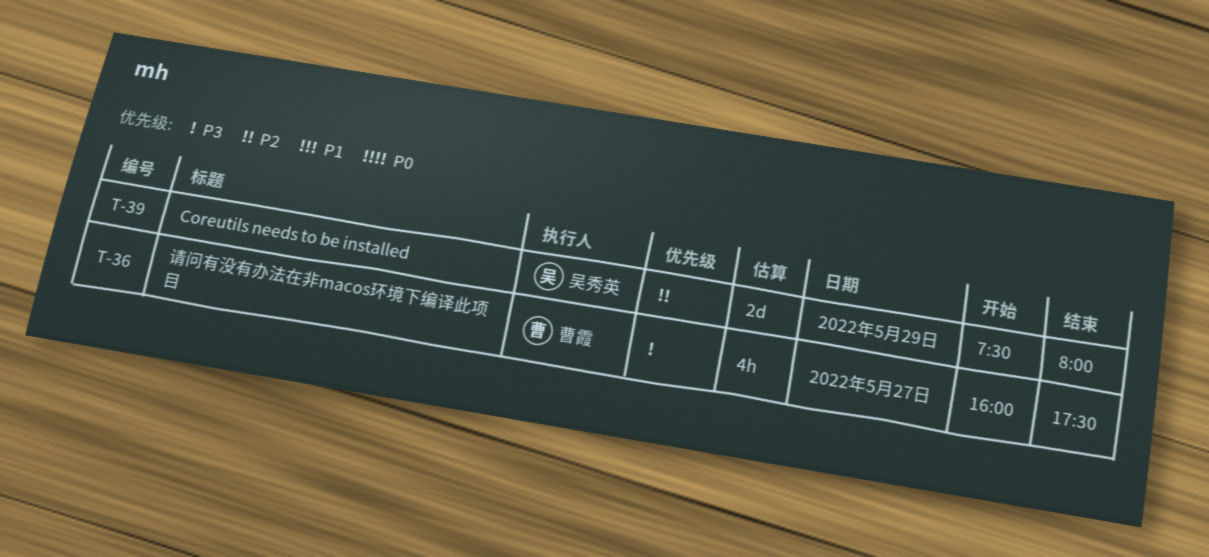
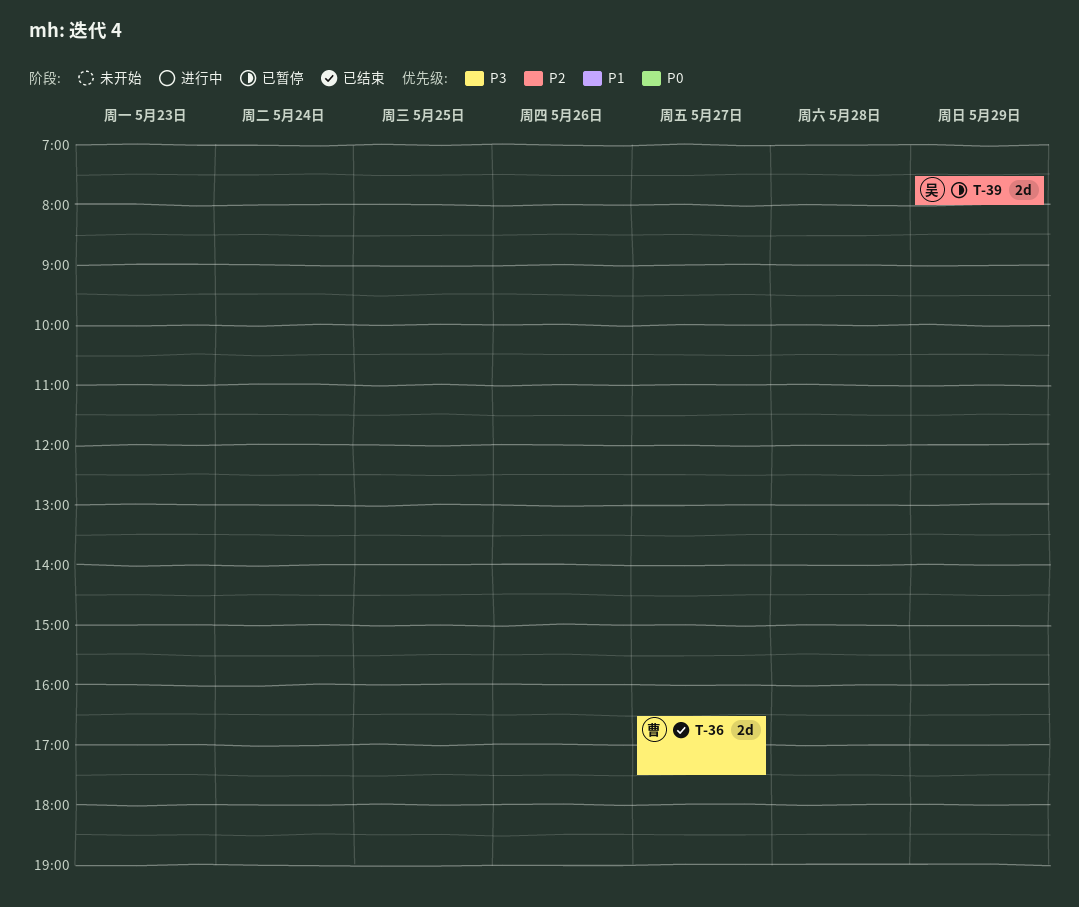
T-36, estimate: 4h -> 2d
T-36, begins: 16:00 -> 16:30

